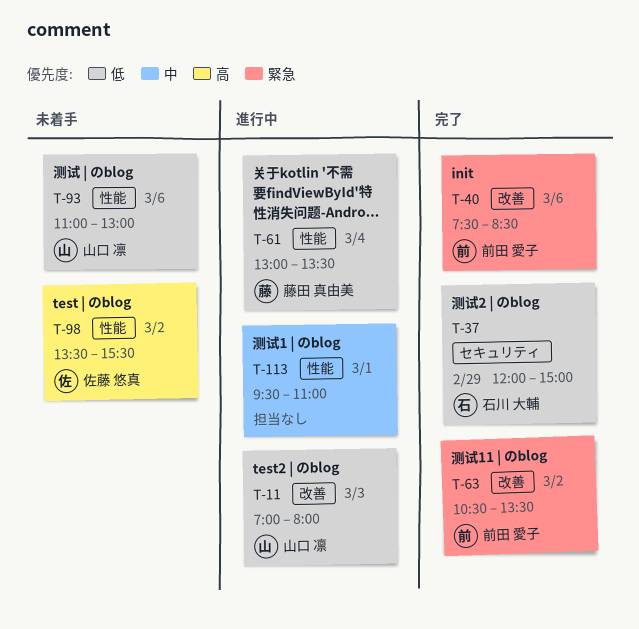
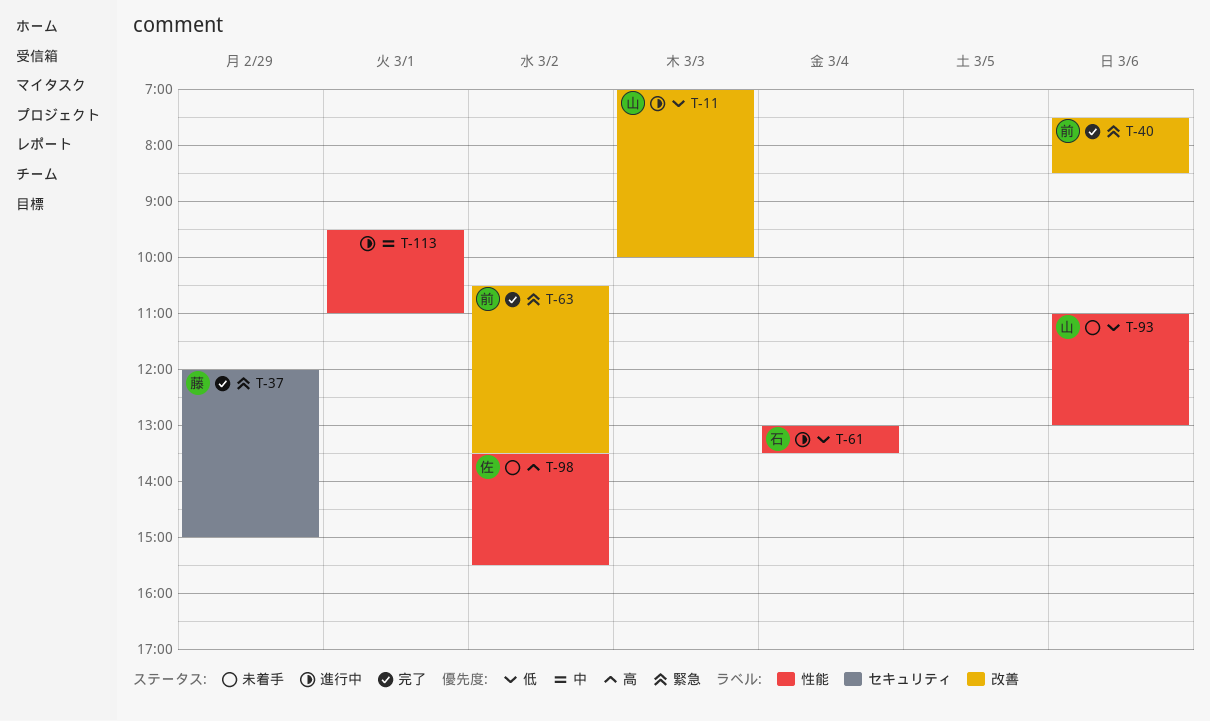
T-11, ends: 08:00 -> 10:00
T-37, owner: 石川 大輔 -> 藤田 真由美
T-37, priority: 低 -> 緊急
T-61, owner: 藤田 真由美 -> 石川 大輔

